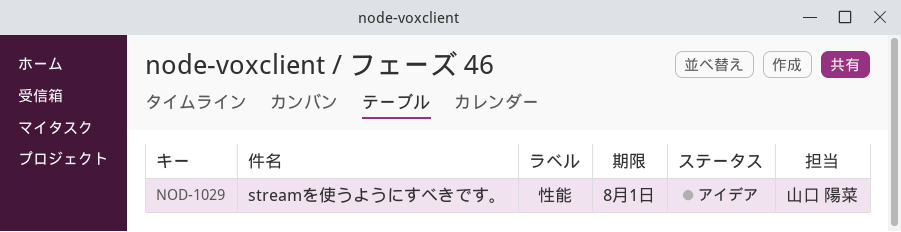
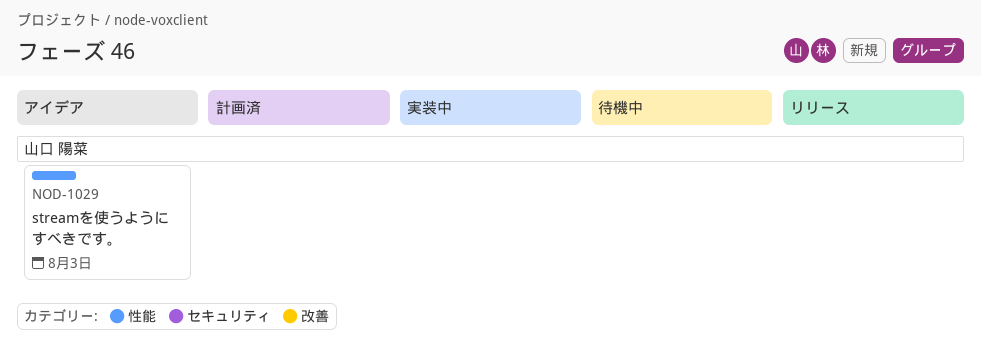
NOD-1029, due: Aug 1 -> Aug 3

